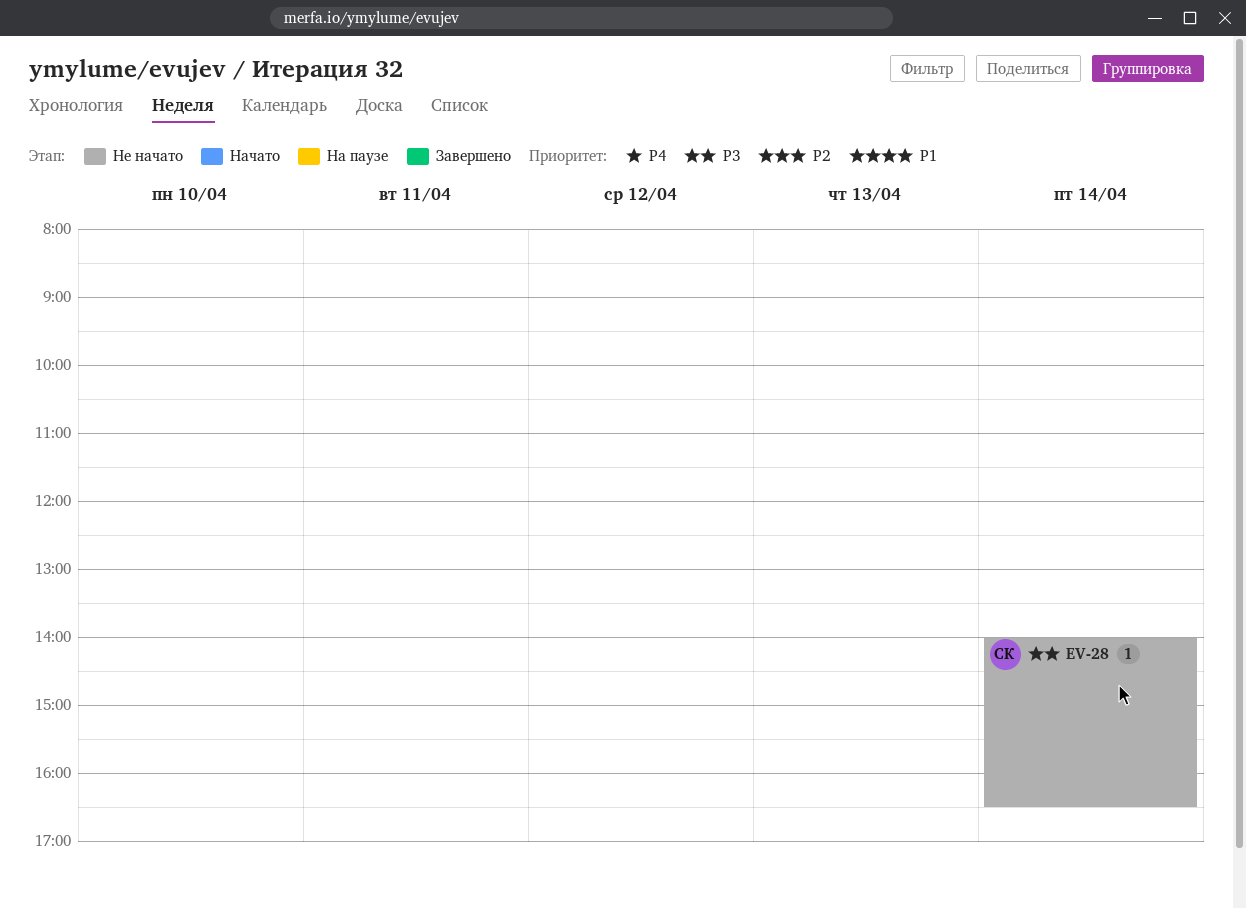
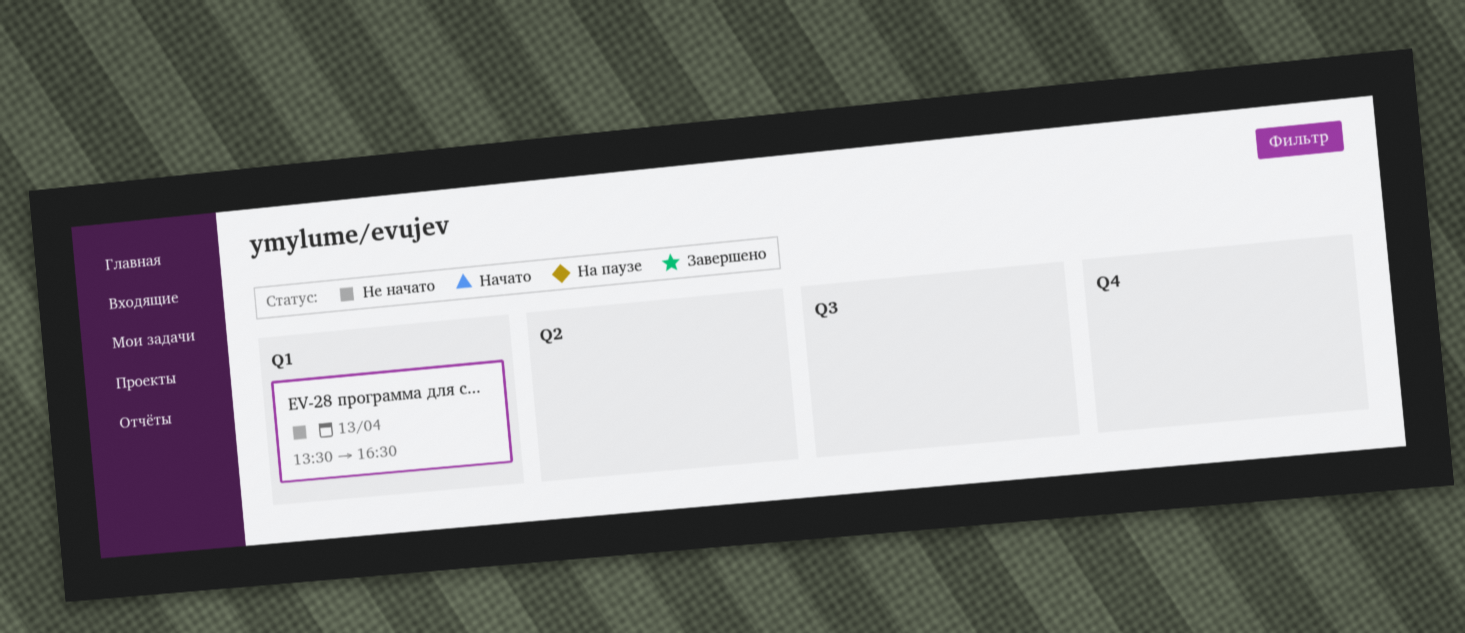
EV-28, day: Apr 14 -> Apr 13
EV-28, begins: 14:00 -> 13:30

